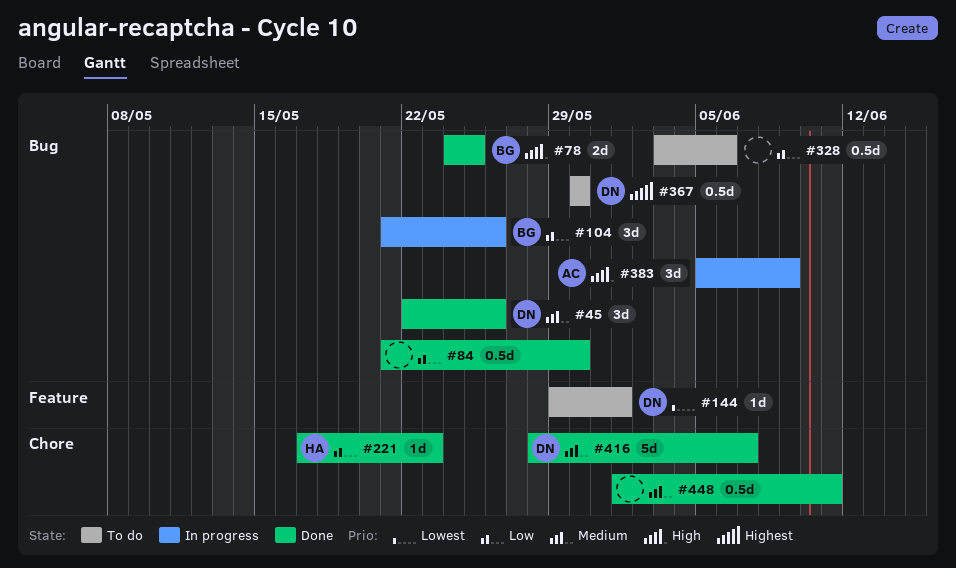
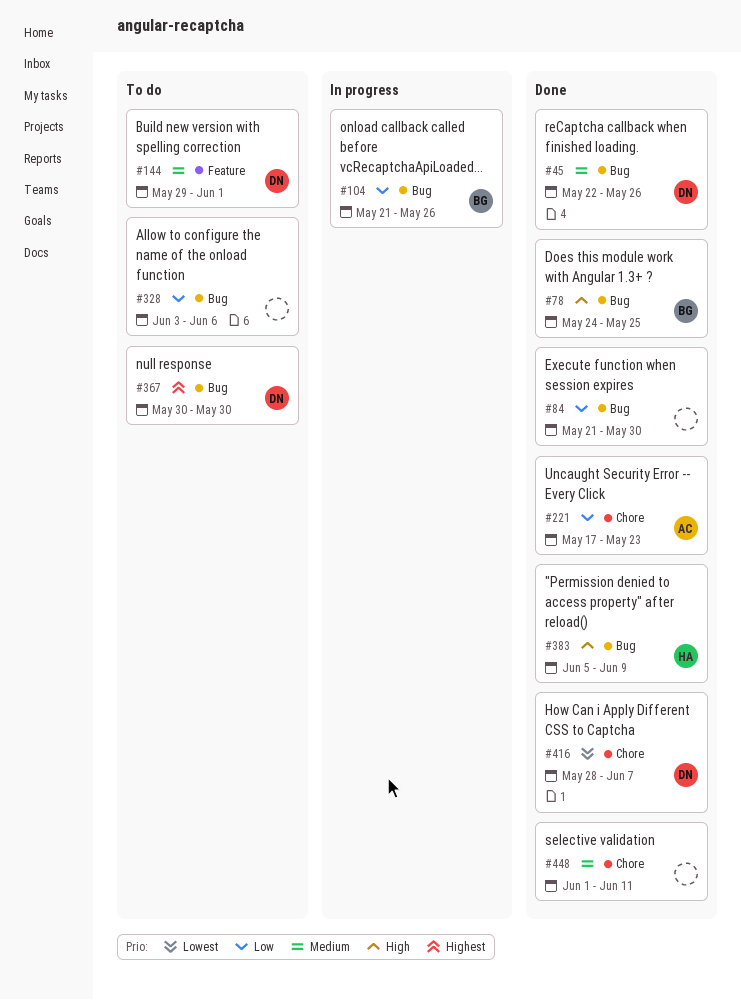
#144, priority: Lowest -> Medium
#221, owner: HA -> AC
#383, status: In progress -> Done
#383, owner: AC -> HA
#416, priority: Medium -> Lowest

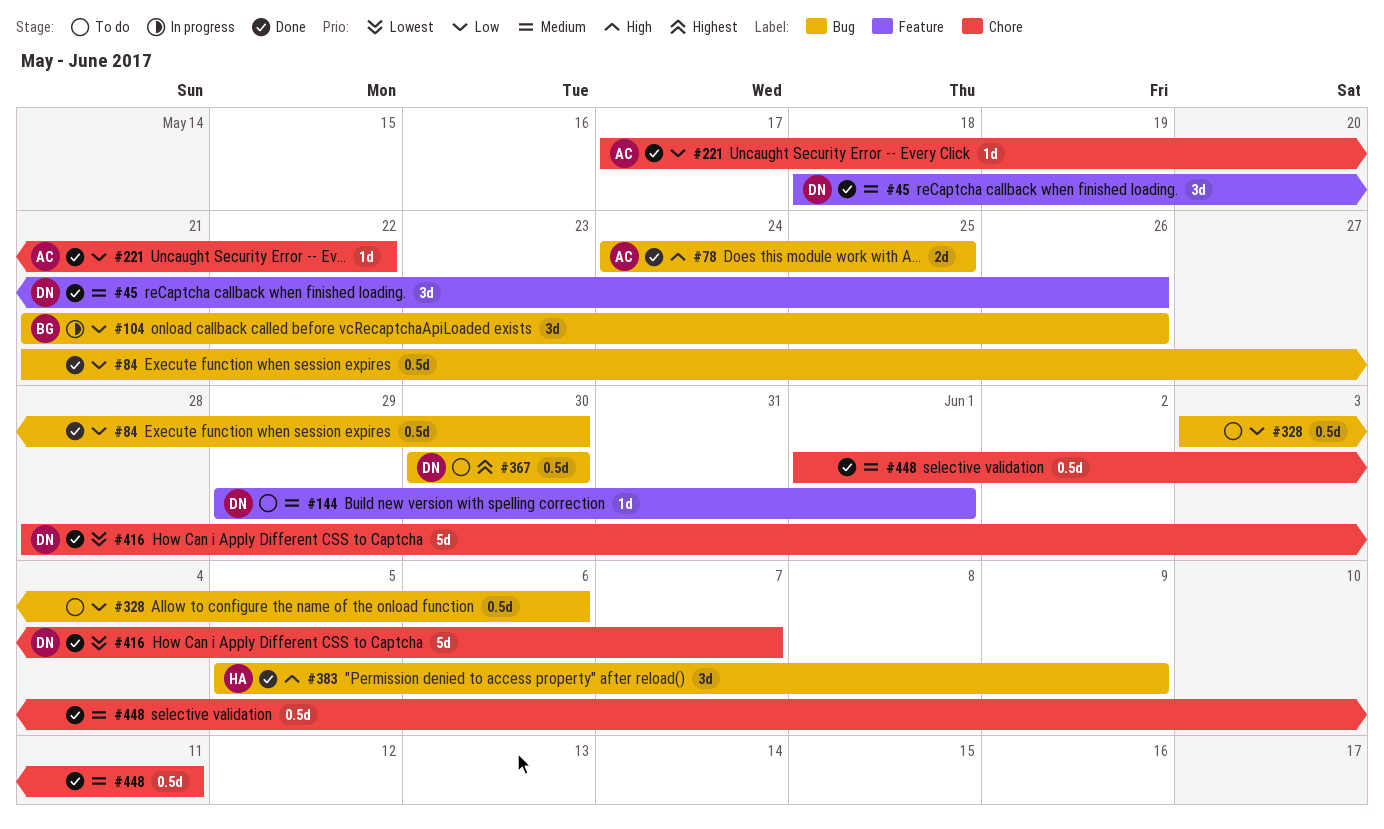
#45, label: Bug -> Feature
#45, start: May 22 -> May 18
#78, owner: BG -> AC
#221, due: May 23 -> May 22

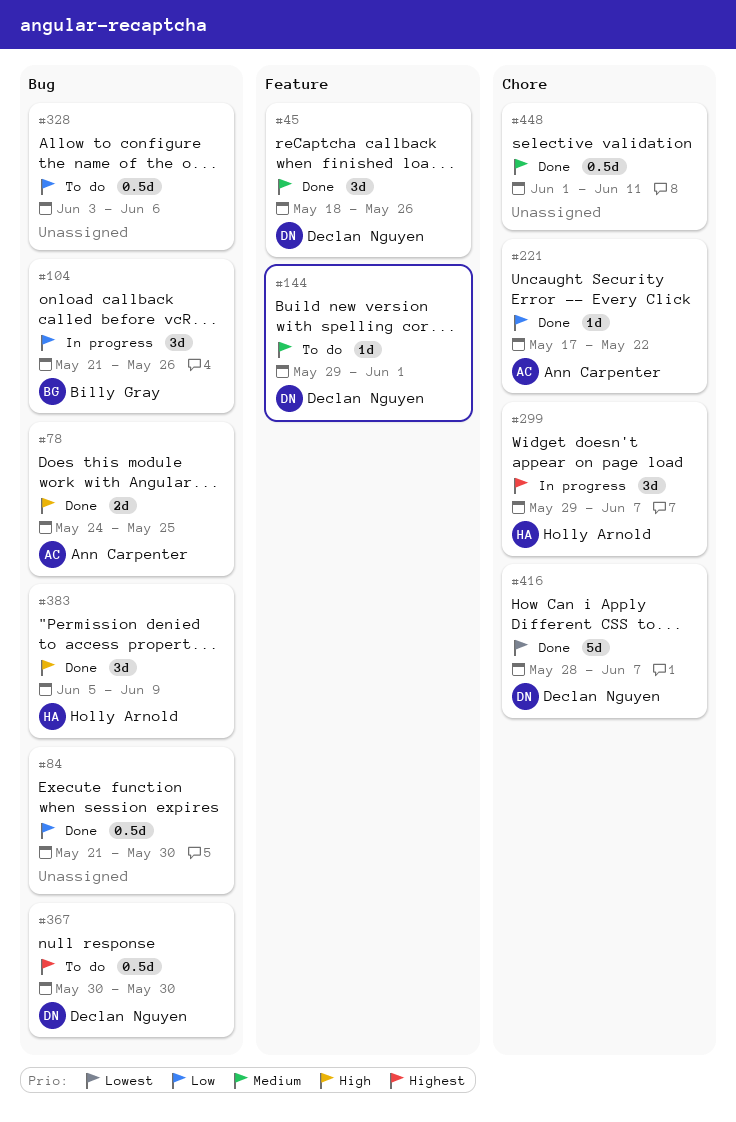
#299: none -> present

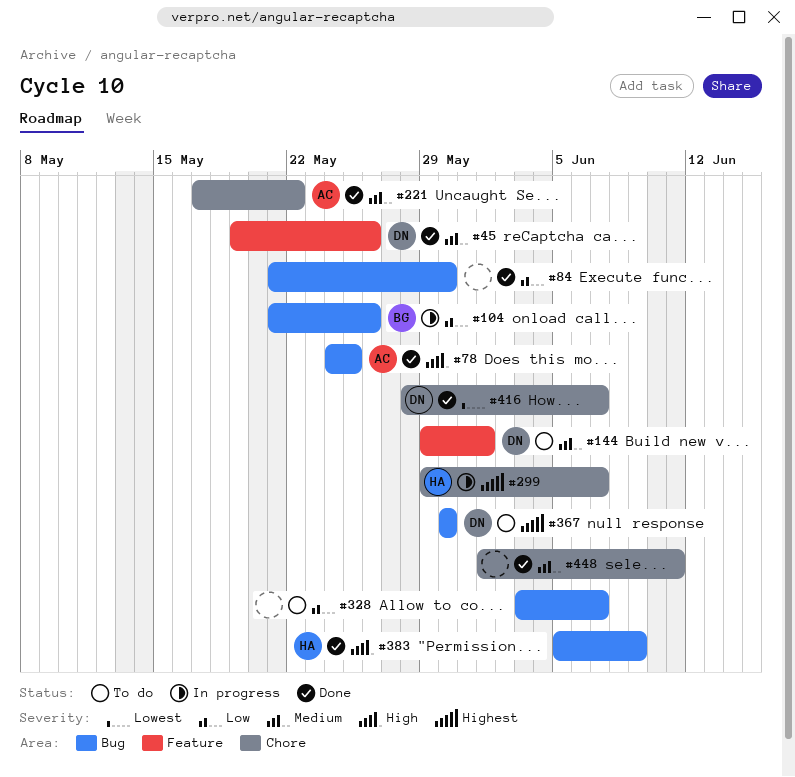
#45, start: May 18 -> May 19
#221, priority: Low -> Medium
#328, due: Jun 6 -> Jun 7

